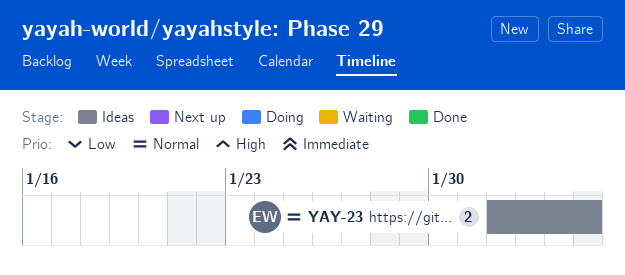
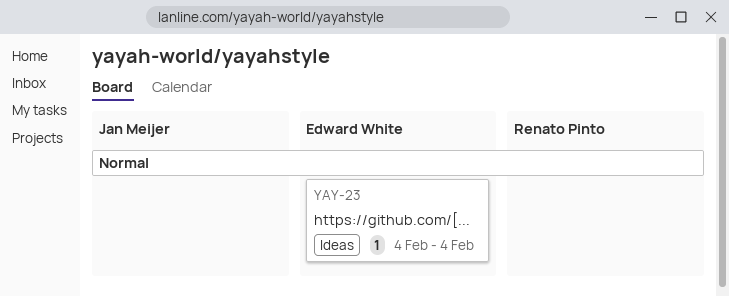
YAY-23, estimate: 2 -> 1
YAY-23, start: Feb 1 -> Feb 4

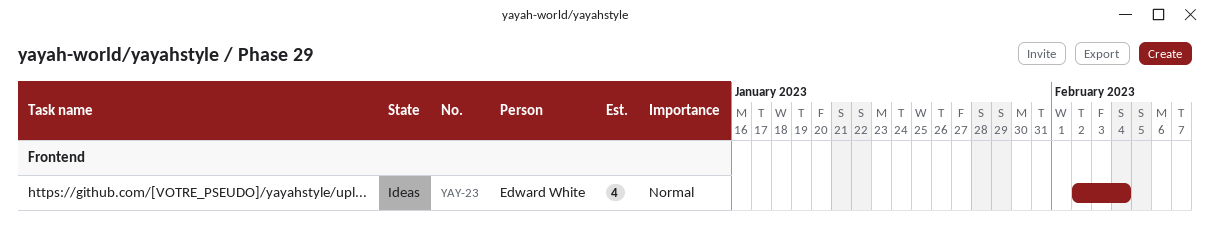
YAY-23, estimate: 1 -> 4
YAY-23, start: Feb 4 -> Feb 2

